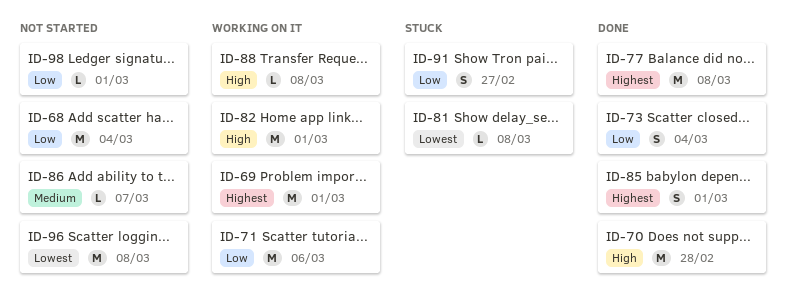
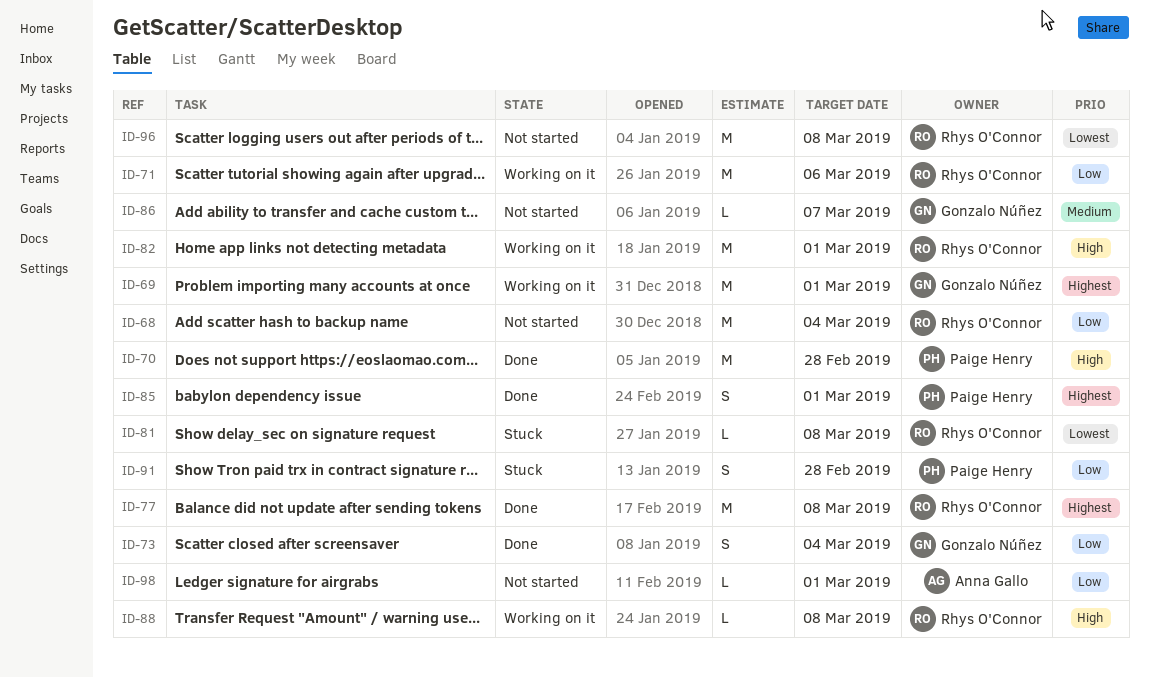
ID-91, due: Feb 27 -> Feb 28

